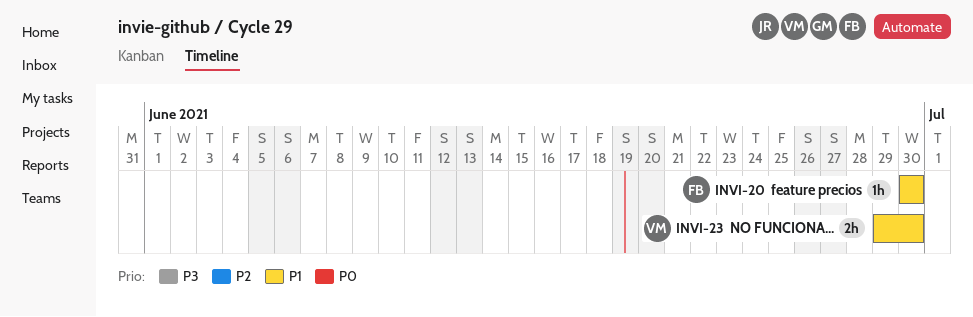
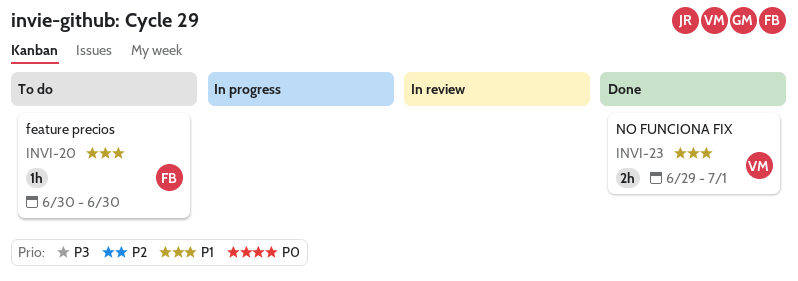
INVI-23, due: Jun 30 -> Jul 1

